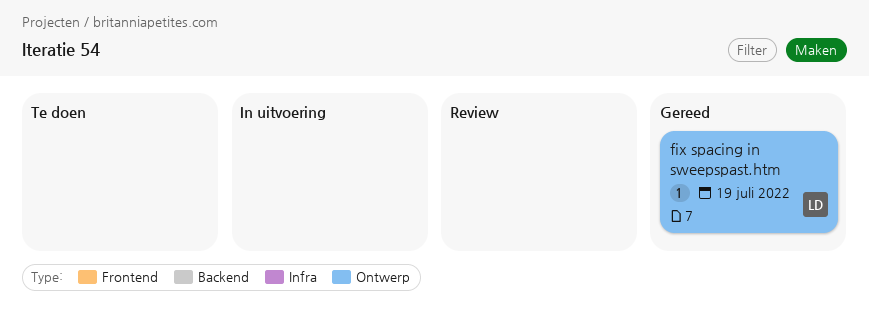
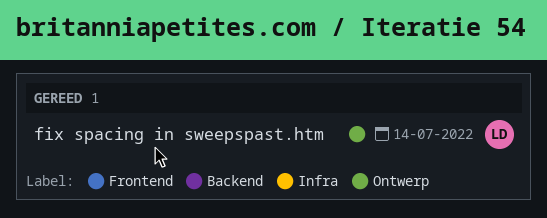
fix spacing in sweepspast.htm, due: Jul 19 -> Jul 14

